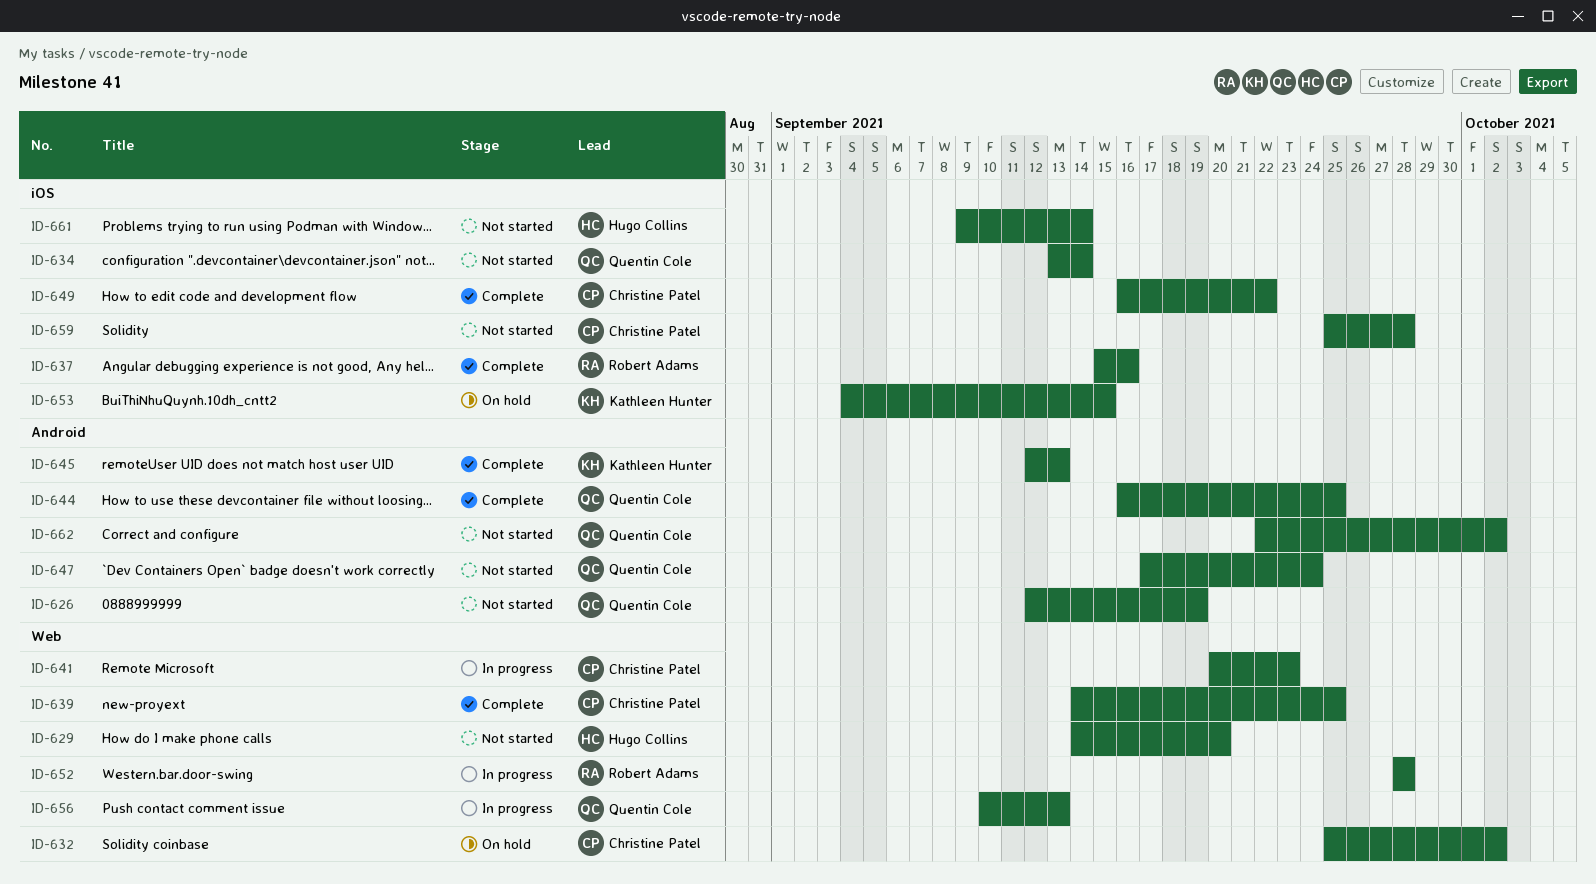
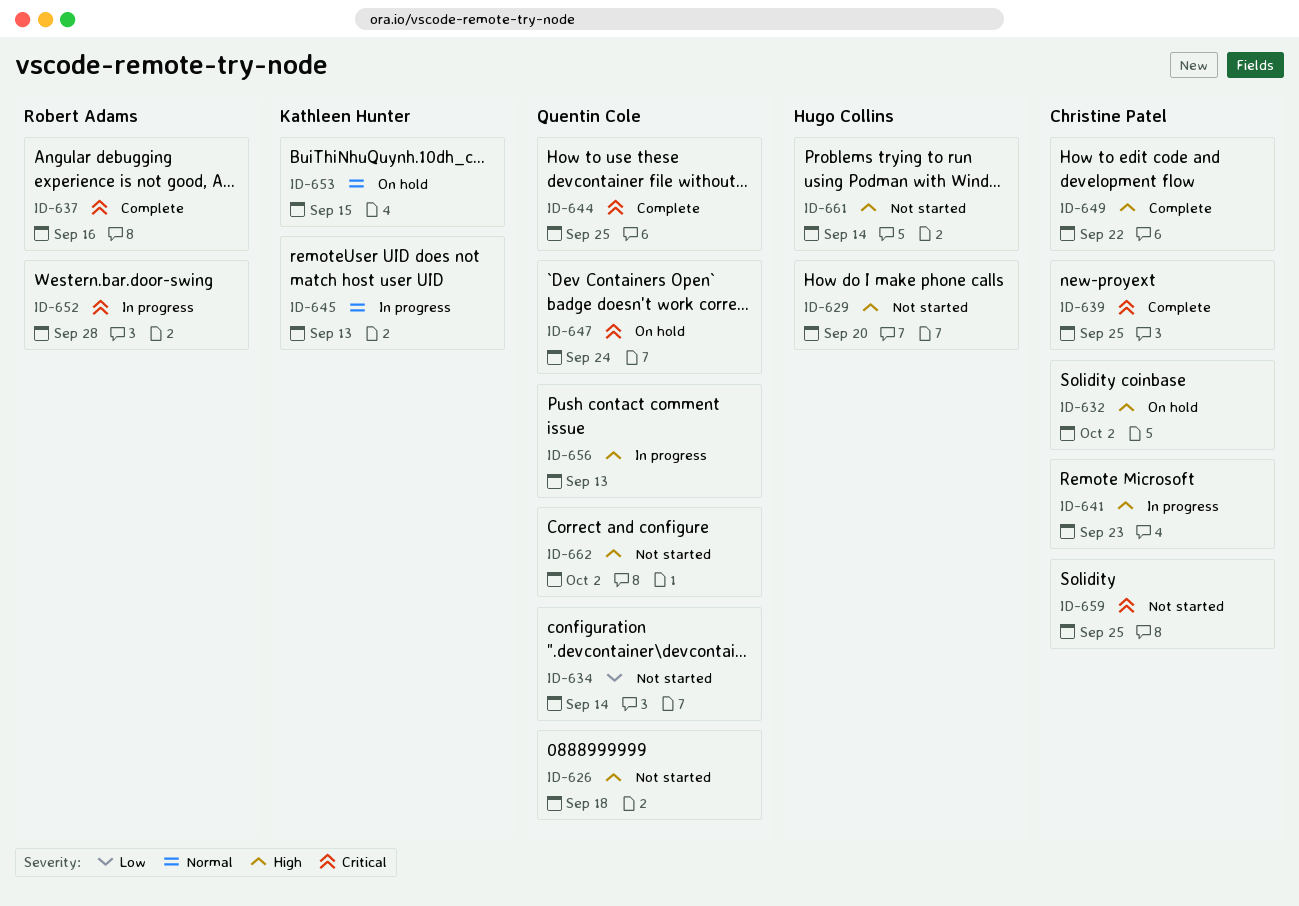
ID-626, due: Sep 19 -> Sep 18
ID-645, status: Complete -> In progress
ID-647, status: Not started -> On hold
ID-659, due: Sep 28 -> Sep 25

